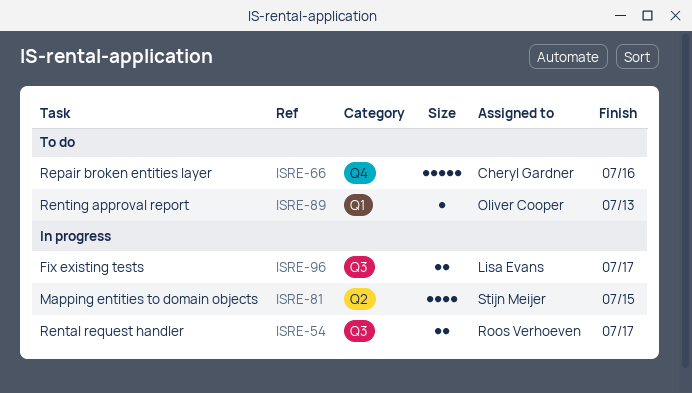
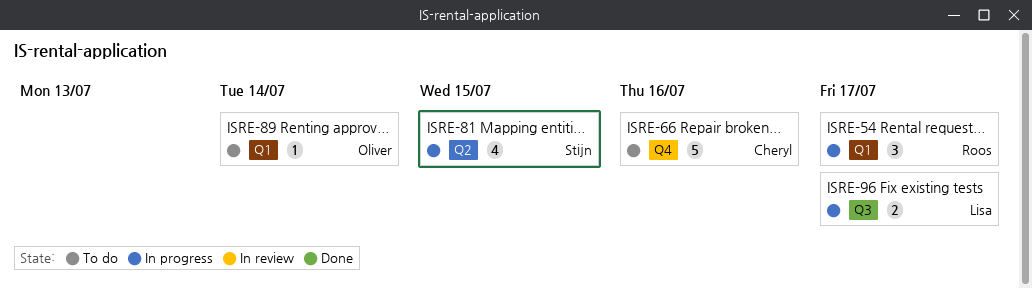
ISRE-54, label: Q3 -> Q1
ISRE-54, estimate: 2 -> 3
ISRE-89, due: Jul 13 -> Jul 14

